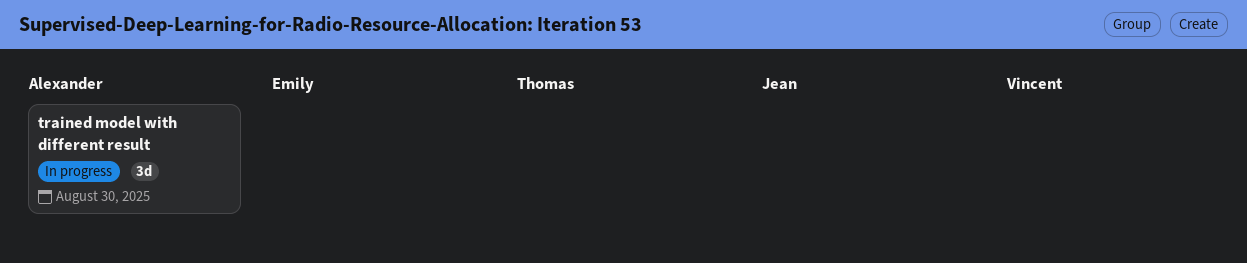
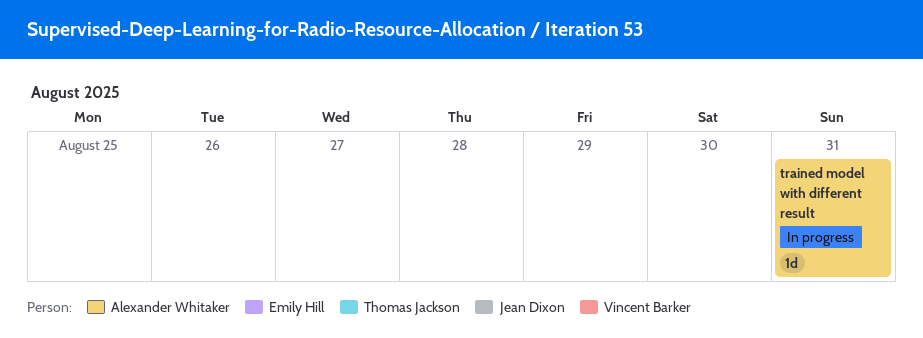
trained model with different result, estimate: 3d -> 1d
trained model with different result, due: Aug 30 -> Aug 31

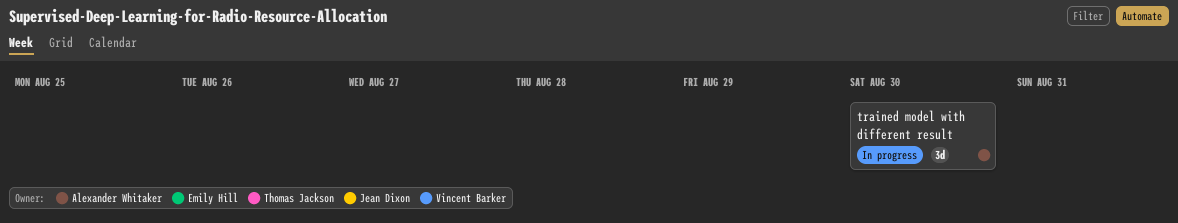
trained model with different result, estimate: 1d -> 3d
trained model with different result, due: Aug 31 -> Aug 30

